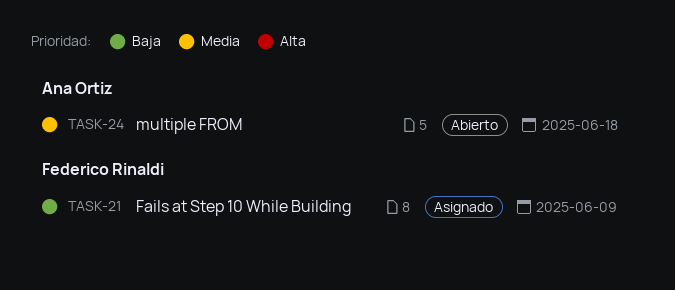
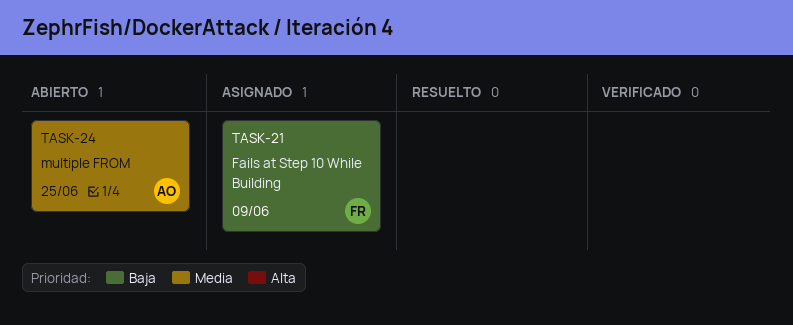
TASK-24, due: Jun 18 -> Jun 25

